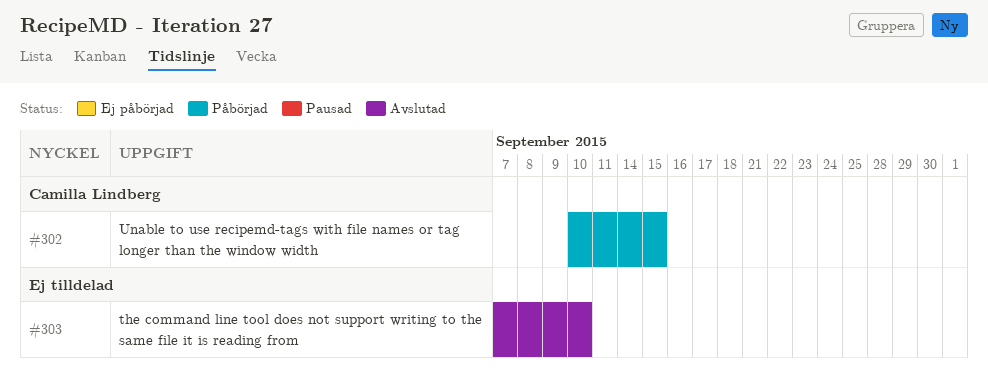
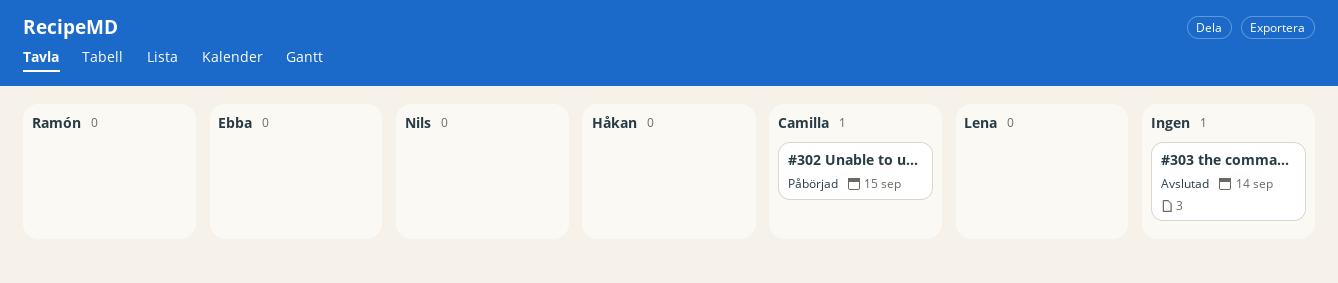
#303, due: Sep 10 -> Sep 14

